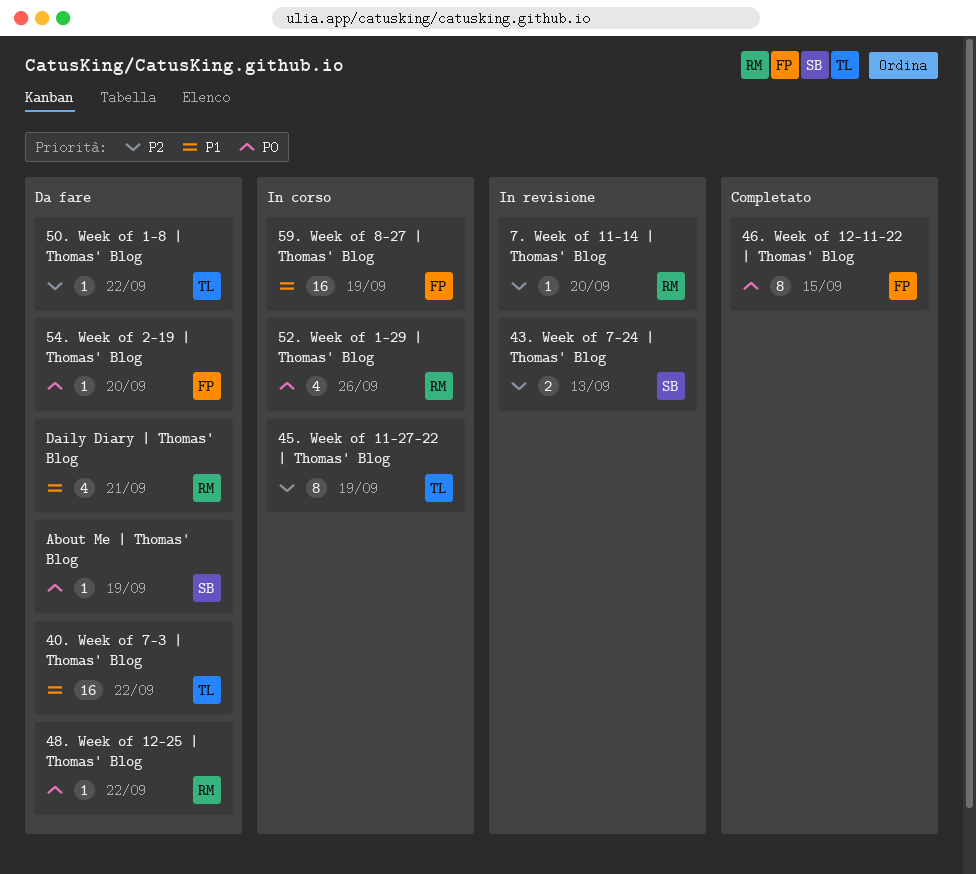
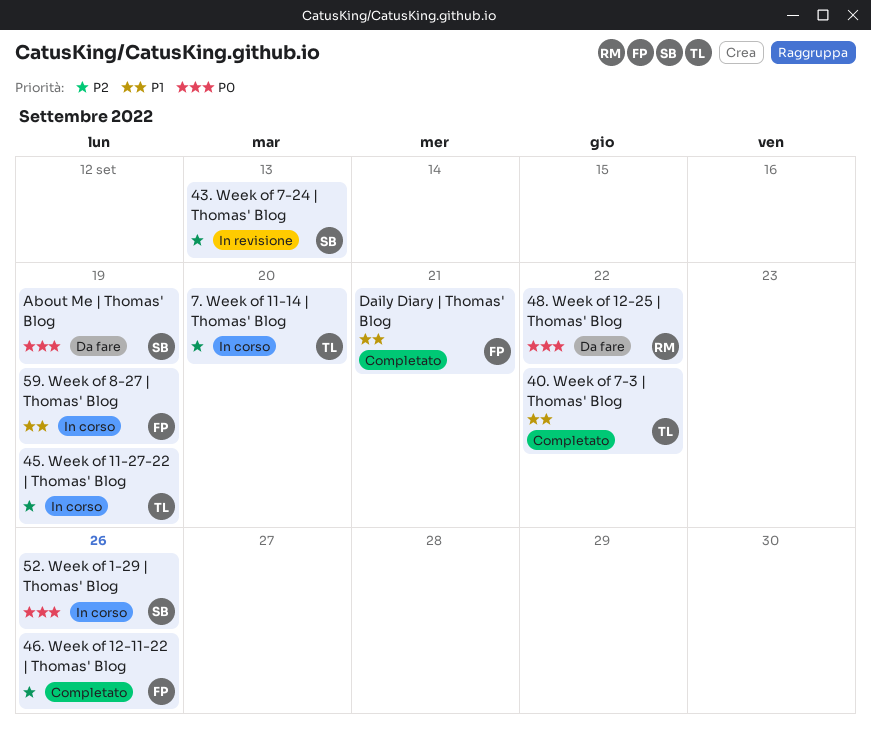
40. Week of 7-3 | Thomas' Blog, status: Da fare -> Completato
46. Week of 12-11-22 | Thomas' Blog, priority: P0 -> P2
46. Week of 12-11-22 | Thomas' Blog, due: Sep 15 -> Sep 26
50. Week of 1-8 | Thomas' Blog: present -> none
52. Week of 1-29 | Thomas' Blog, owner: RM -> SB
54. Week of 2-19 | Thomas' Blog: present -> none
7. Week of 11-14 | Thomas' Blog, status: In revisione -> In corso
7. Week of 11-14 | Thomas' Blog, owner: RM -> TL
Daily Diary | Thomas' Blog, status: Da fare -> Completato
Daily Diary | Thomas' Blog, owner: RM -> FP

